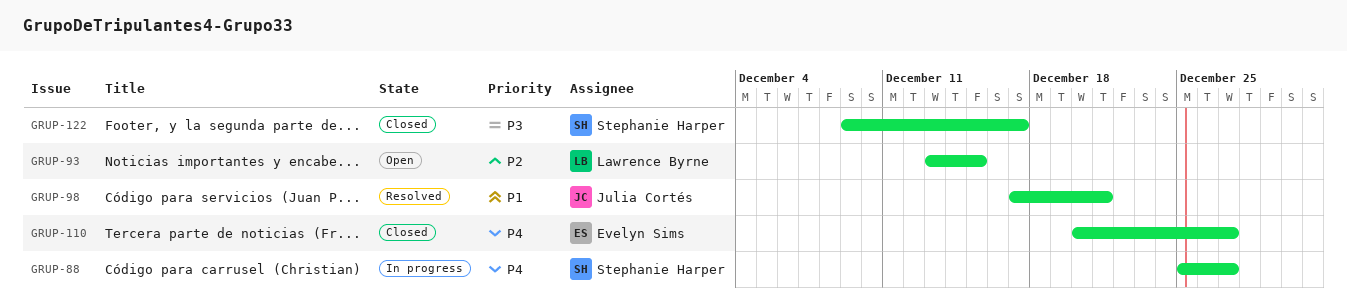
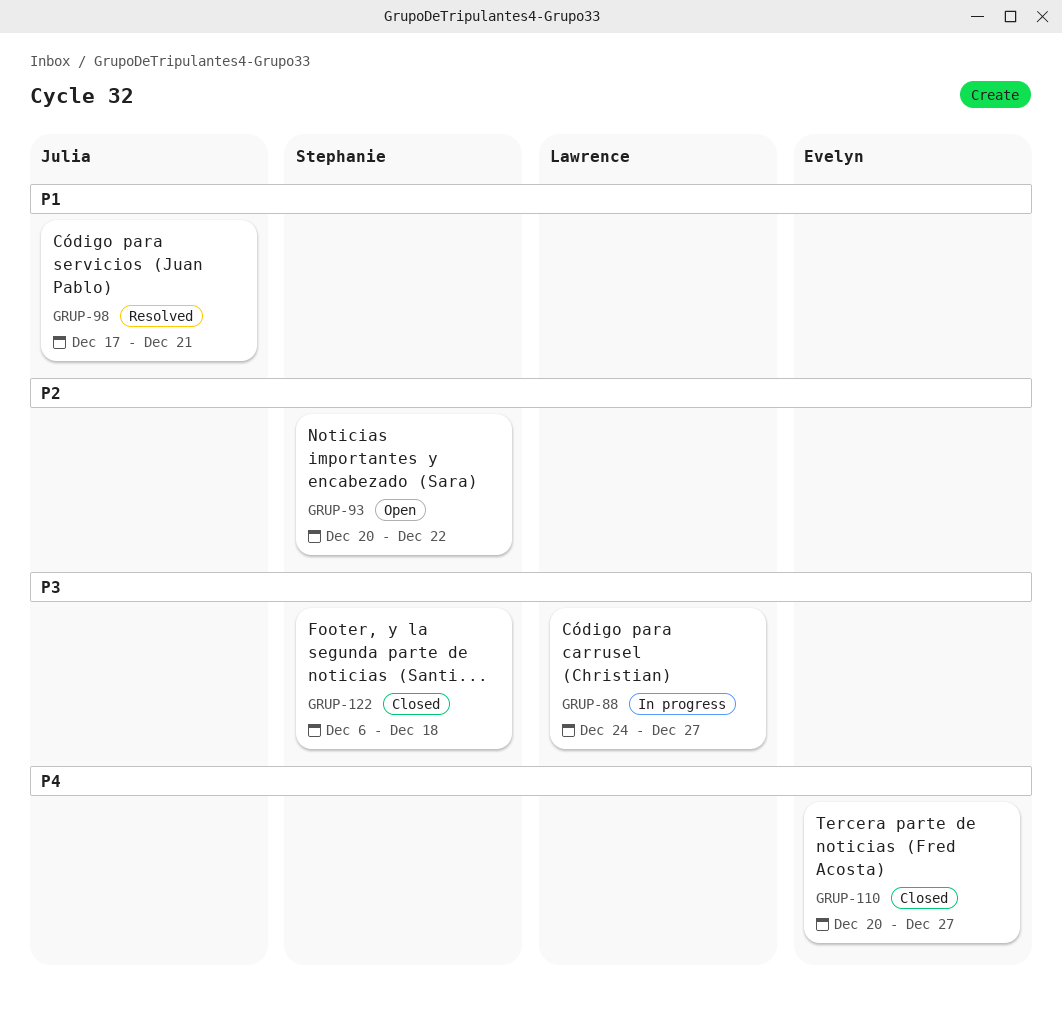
GRUP-88, owner: Stephanie Harper -> Lawrence Byrne
GRUP-88, priority: P4 -> P3
GRUP-88, start: Dec 25 -> Dec 24
GRUP-93, owner: Lawrence Byrne -> Stephanie Harper
GRUP-93, start: Dec 13 -> Dec 20
GRUP-93, due: Dec 15 -> Dec 22
GRUP-122, start: Dec 9 -> Dec 6
GRUP-122, due: Dec 17 -> Dec 18

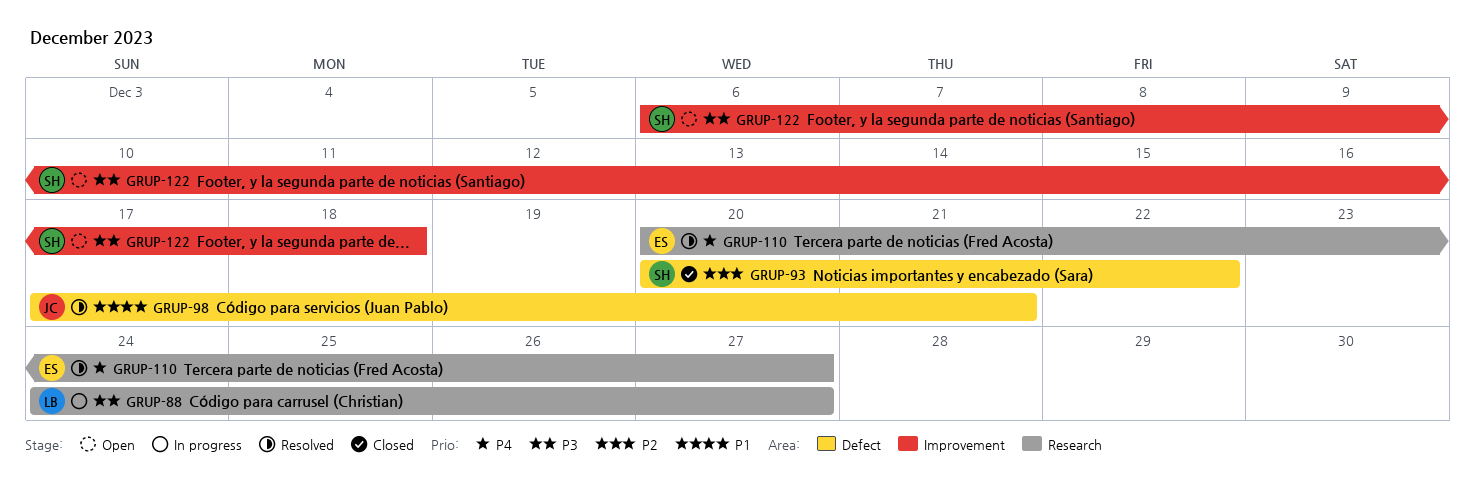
GRUP-93, status: Open -> Closed
GRUP-110, status: Closed -> Resolved
GRUP-122, status: Closed -> Open

